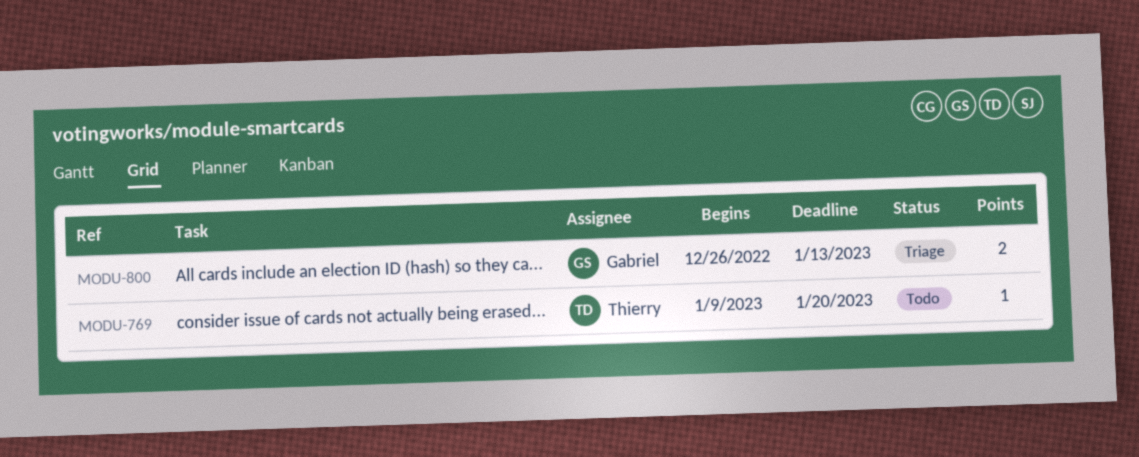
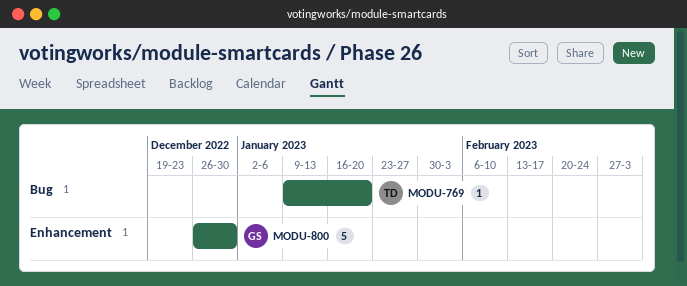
MODU-800, estimate: 2 -> 5
MODU-800, due: Jan 13 -> Dec 30

